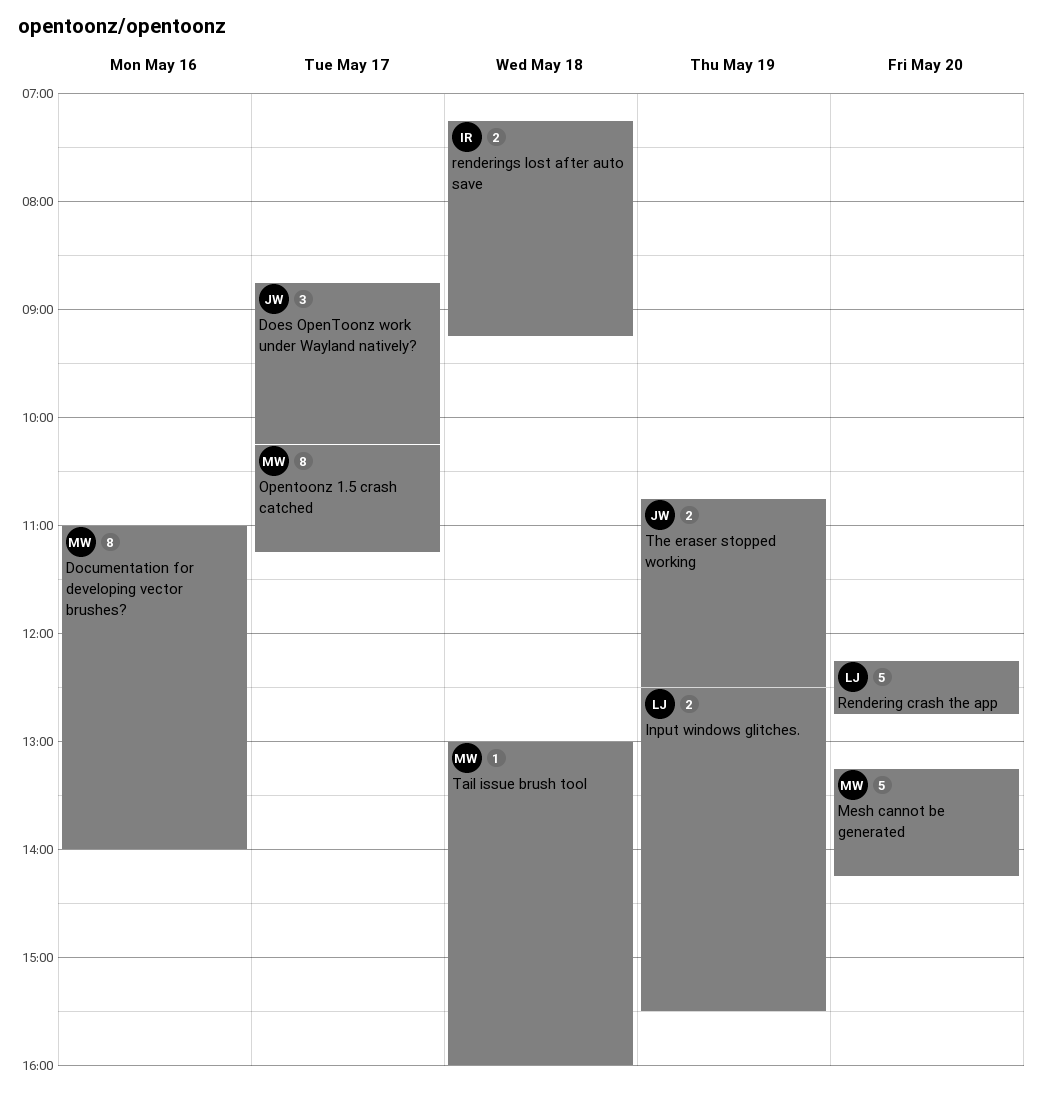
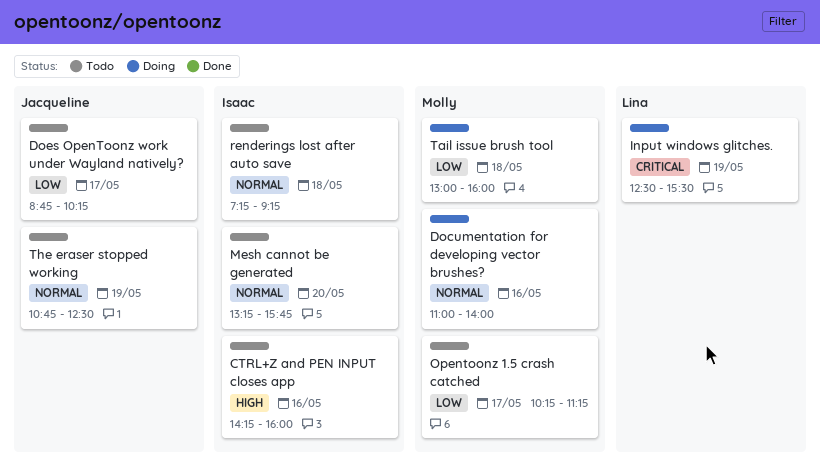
CTRL+Z and PEN INPUT closes app: none -> present
Mesh cannot be generated, owner: Molly -> Isaac
Mesh cannot be generated, ends: 14:15 -> 15:45
Rendering crash the app: present -> none

